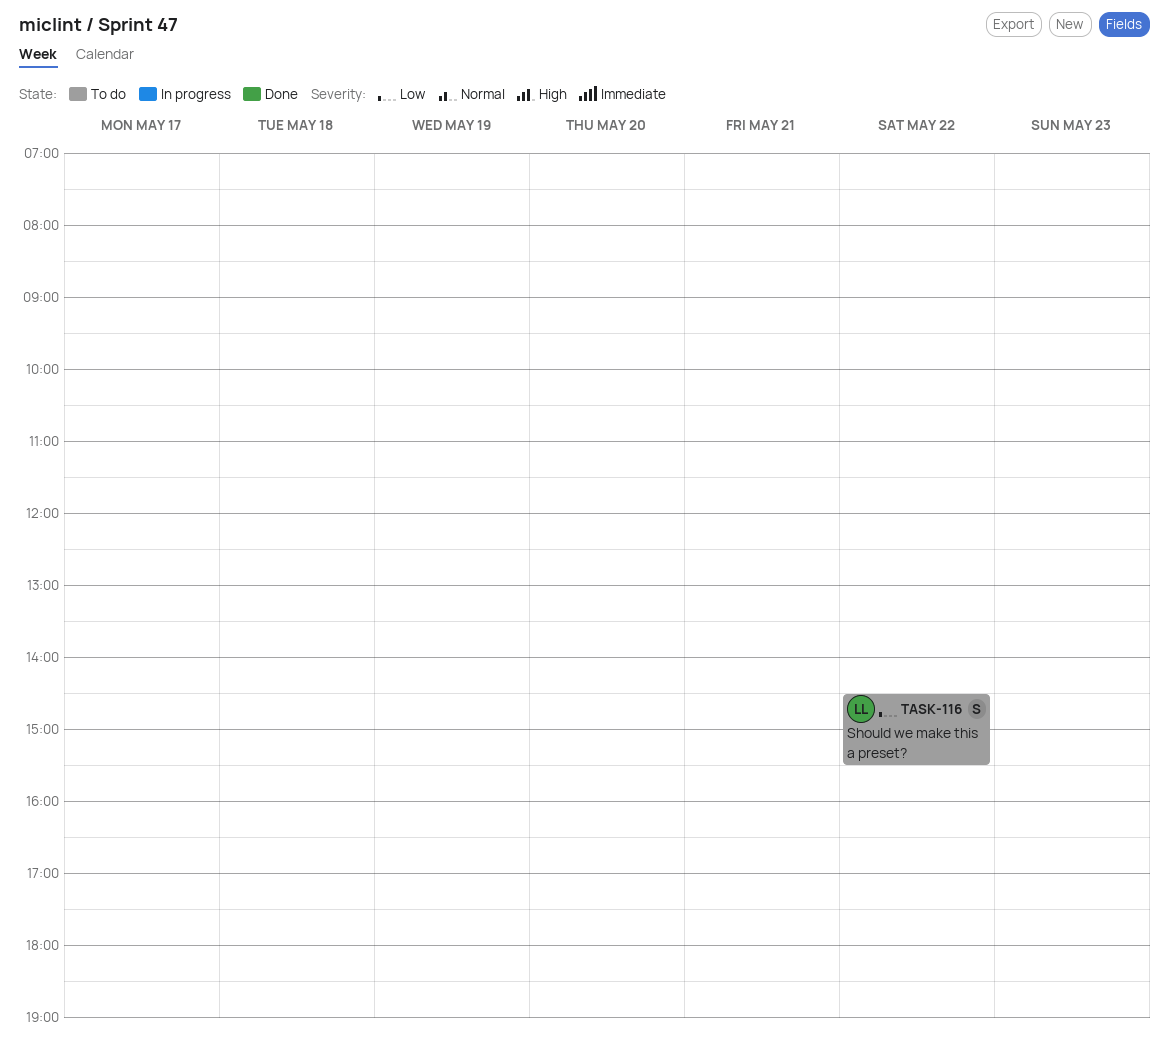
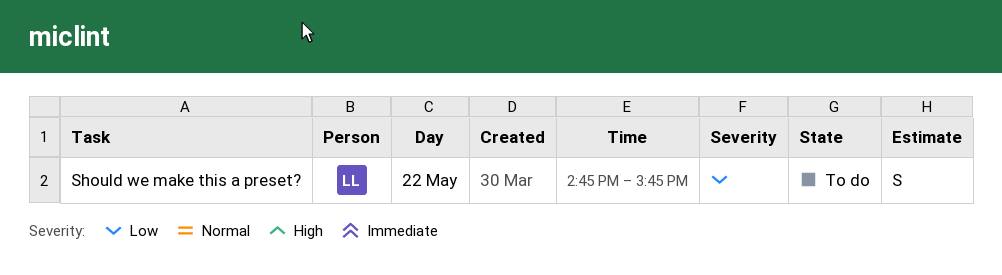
Should we make this a preset?, begins: 14:30 -> 14:45
Should we make this a preset?, ends: 15:30 -> 15:45

